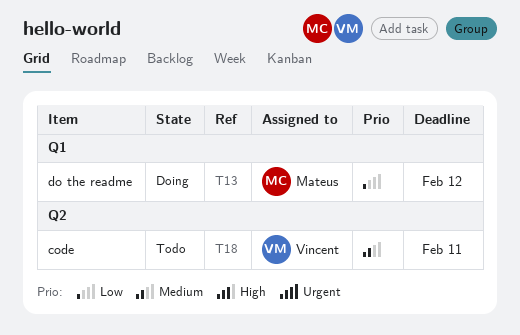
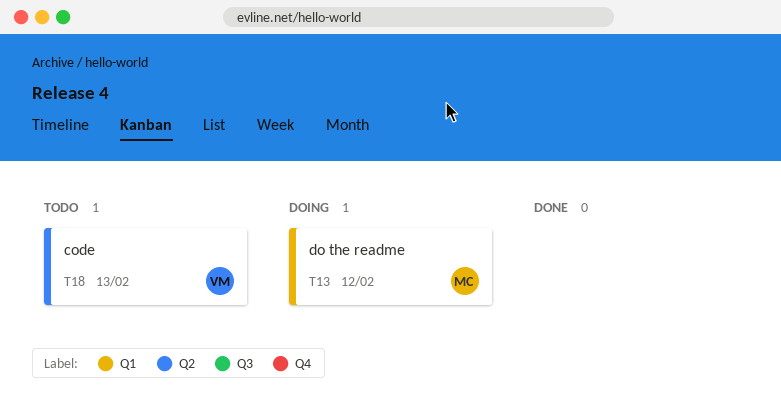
T18, due: Feb 11 -> Feb 13

